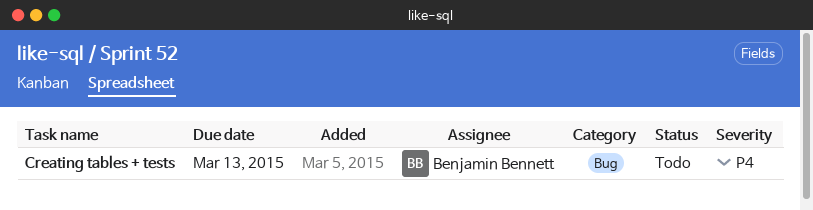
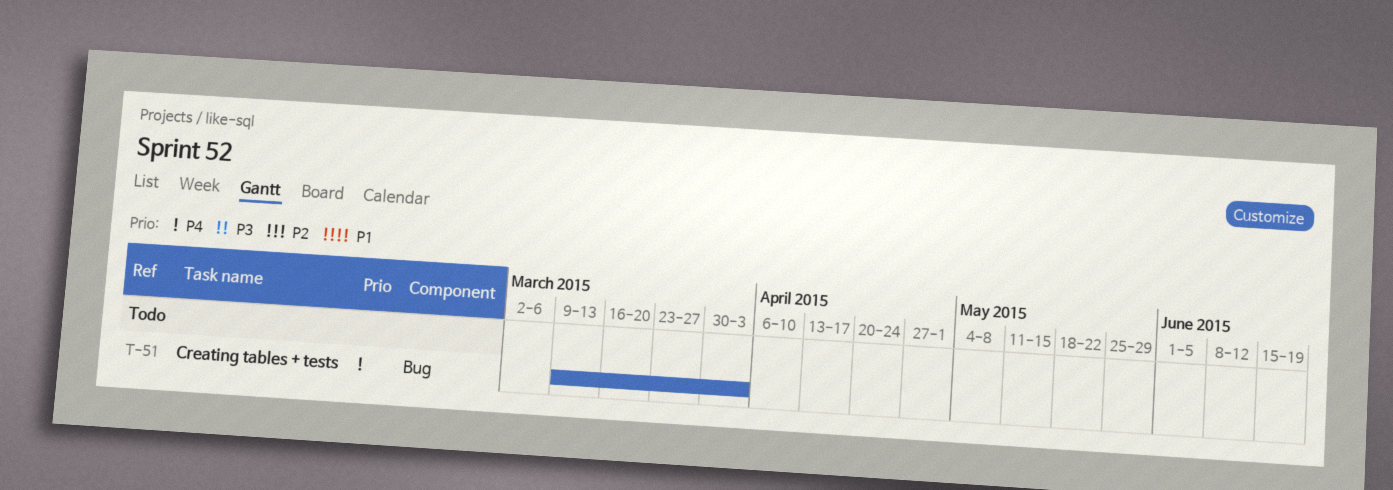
Creating tables + tests, due: Mar 13 -> Apr 3

